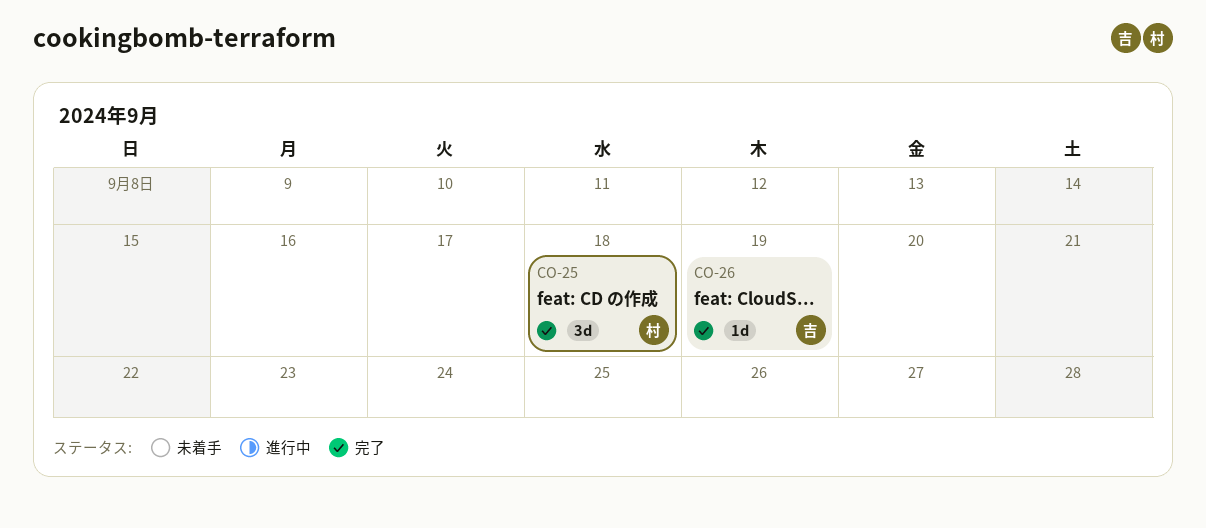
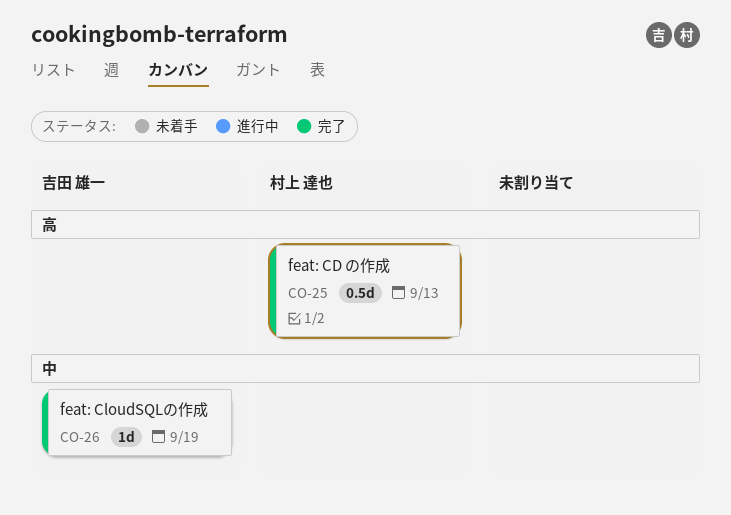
CO-25, estimate: 3d -> 0.5d
CO-25, due: Sep 18 -> Sep 13

